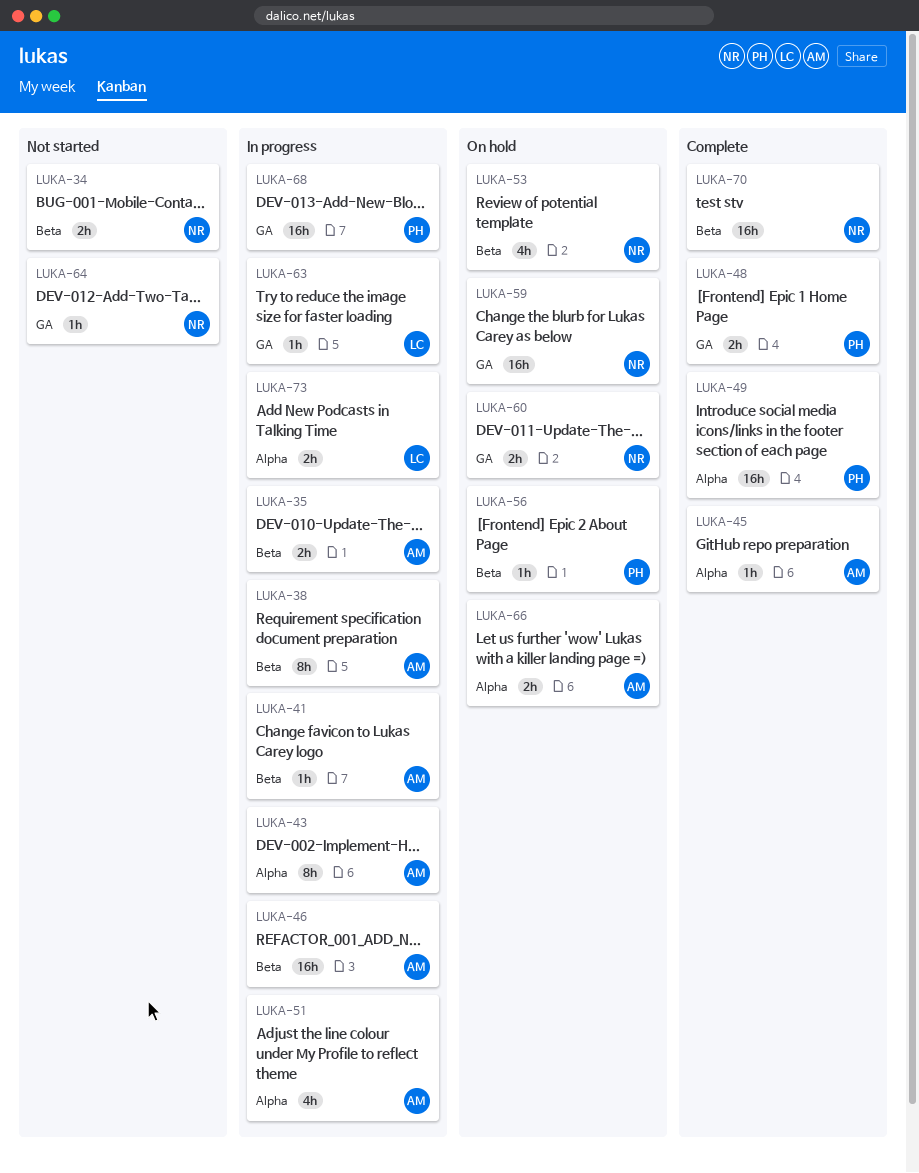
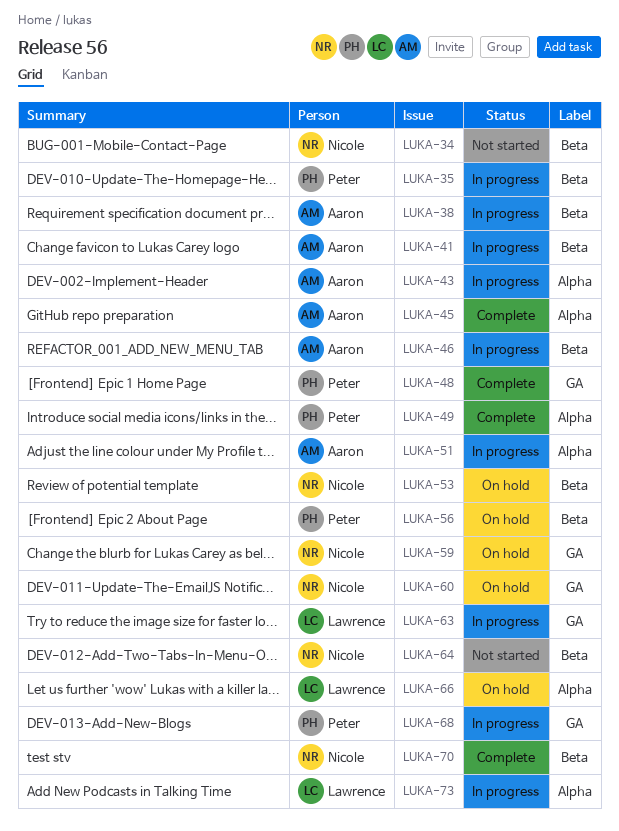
LUKA-35, owner: Aaron -> Peter
LUKA-64, label: GA -> Beta
LUKA-66, owner: Aaron -> Lawrence

